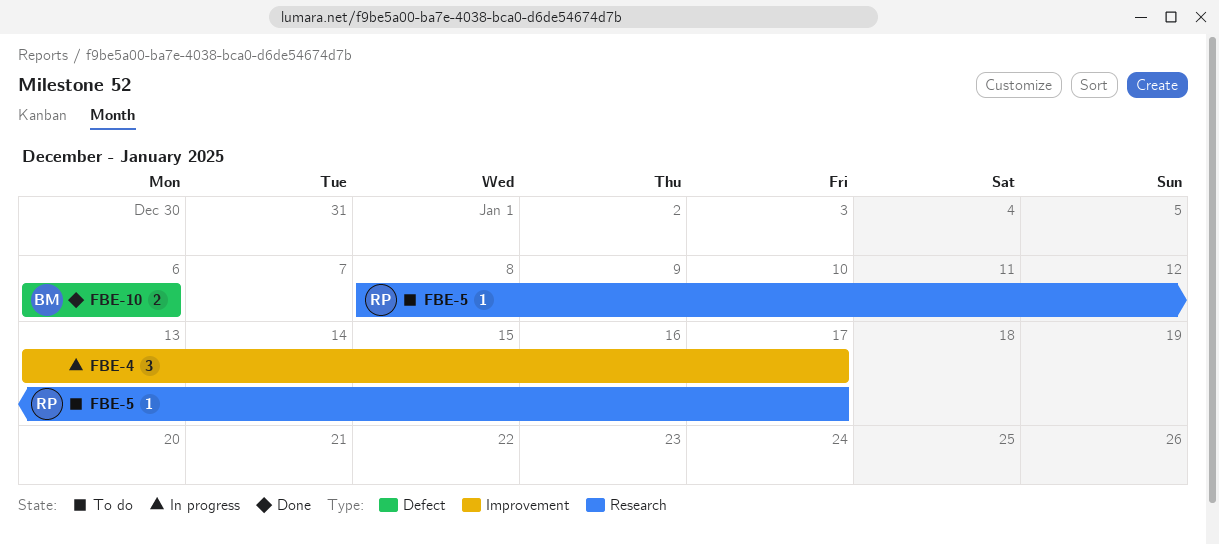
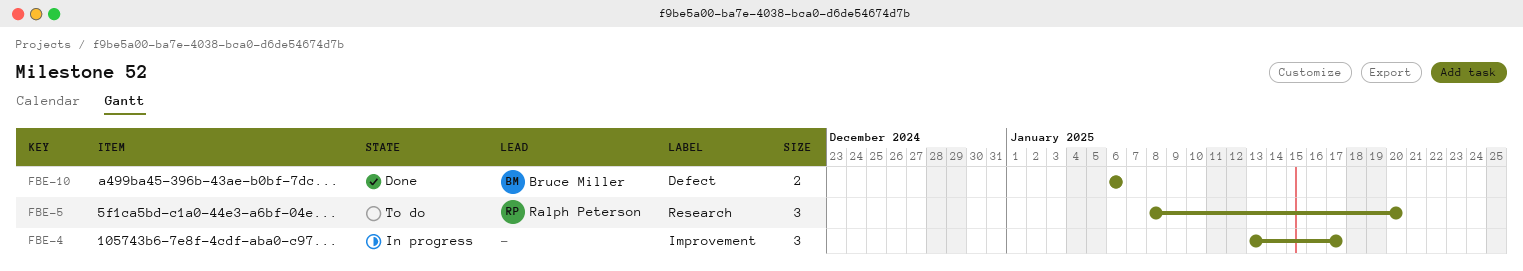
FBE-5, estimate: 1 -> 3
FBE-5, due: Jan 17 -> Jan 20

